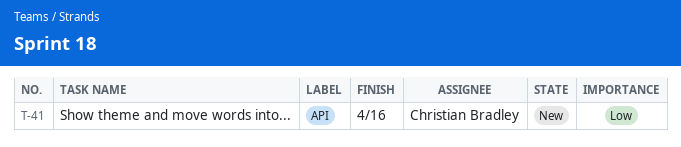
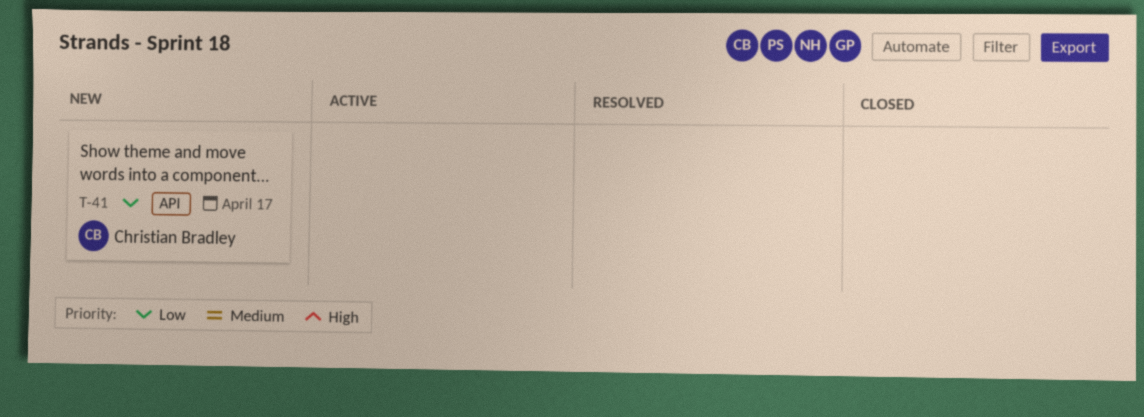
T-41, due: Apr 16 -> Apr 17

